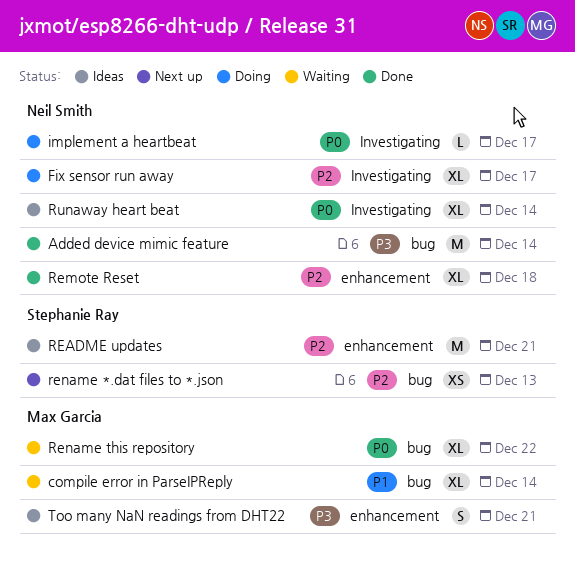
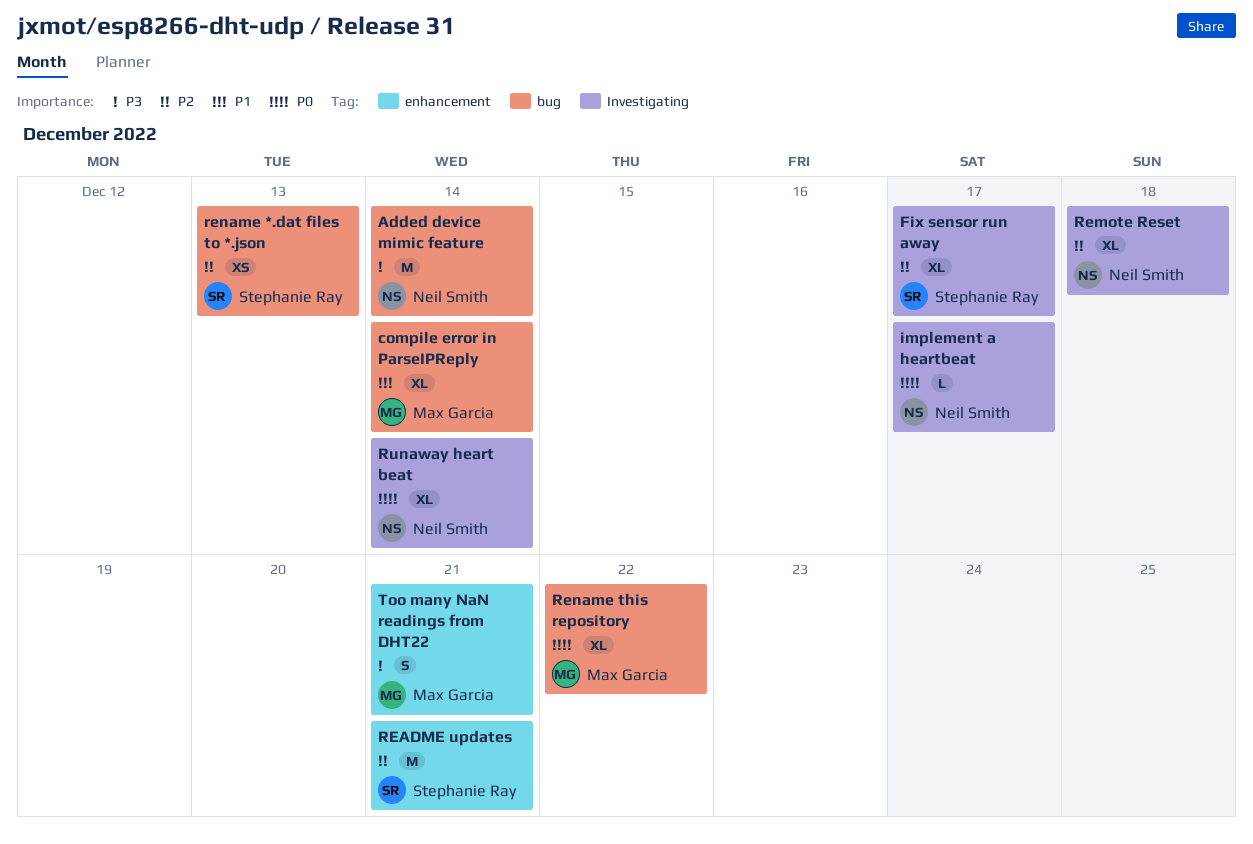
Fix sensor run away, owner: Neil Smith -> Stephanie Ray
Remote Reset, label: enhancement -> Investigating

